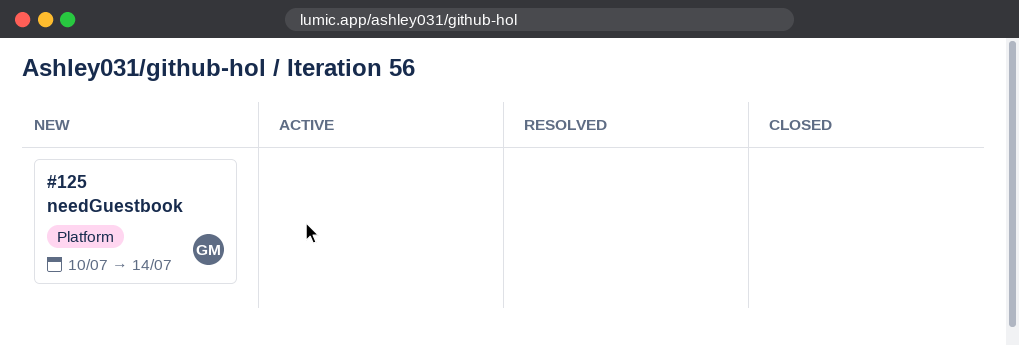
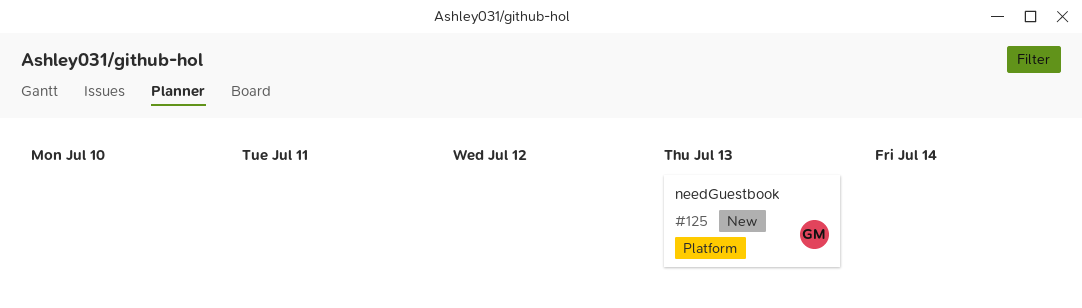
#125, due: Jul 14 -> Jul 13

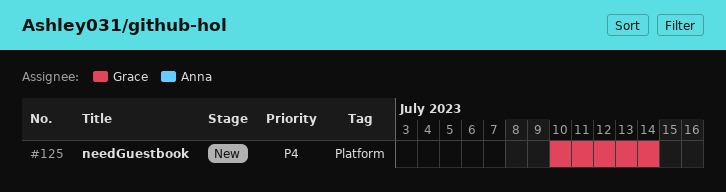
#125, due: Jul 13 -> Jul 14

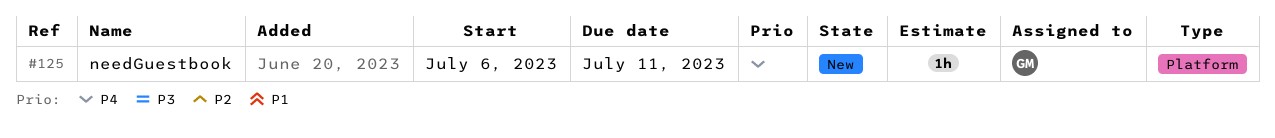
#125, start: Jul 10 -> Jul 6
#125, due: Jul 14 -> Jul 11

